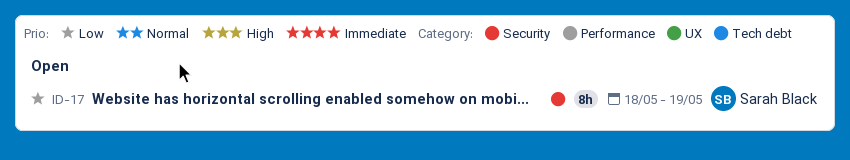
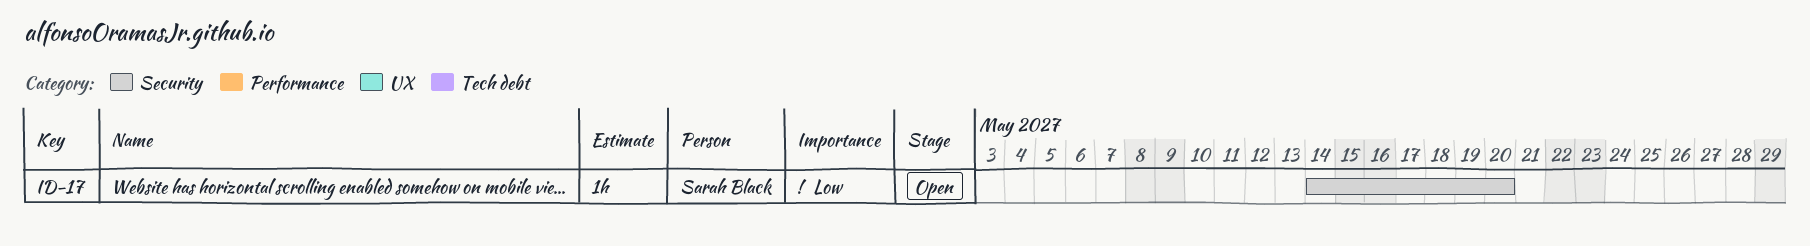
ID-17, estimate: 8h -> 1h
ID-17, start: May 18 -> May 14
ID-17, due: May 19 -> May 20

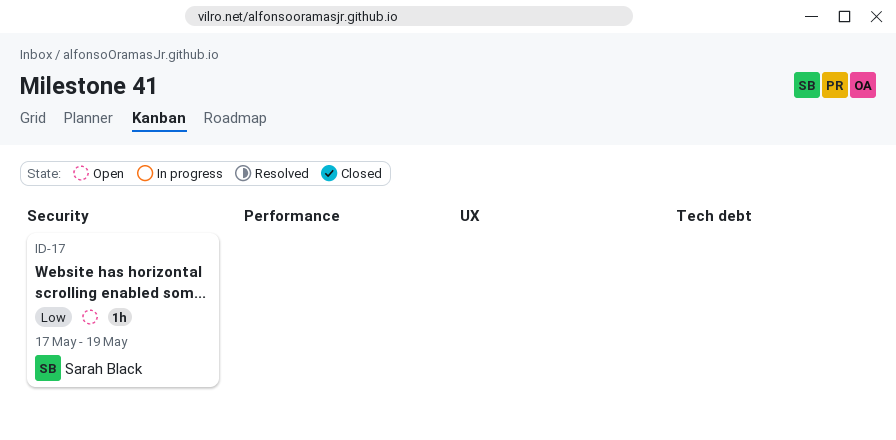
ID-17, start: May 14 -> May 17
ID-17, due: May 20 -> May 19

